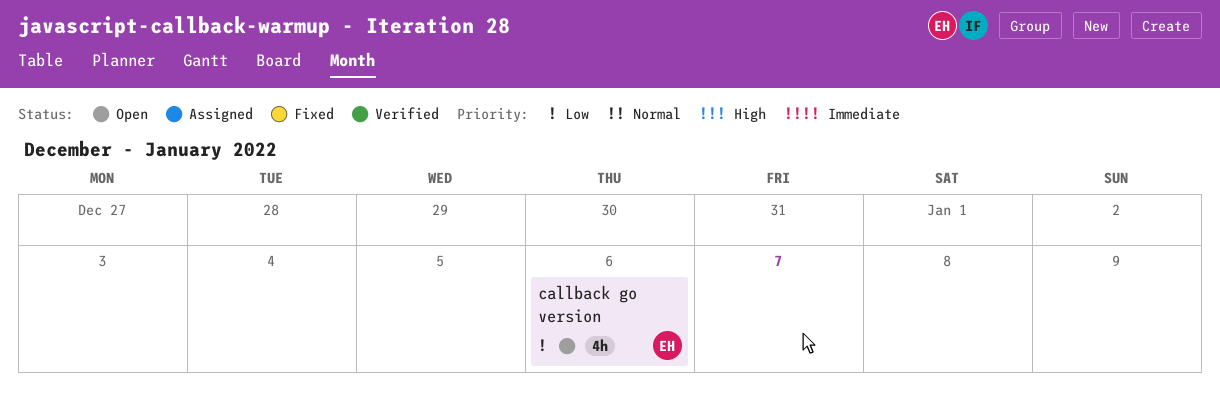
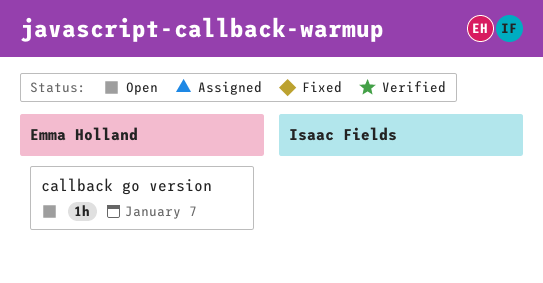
callback go version, estimate: 4h -> 1h
callback go version, due: Jan 6 -> Jan 7

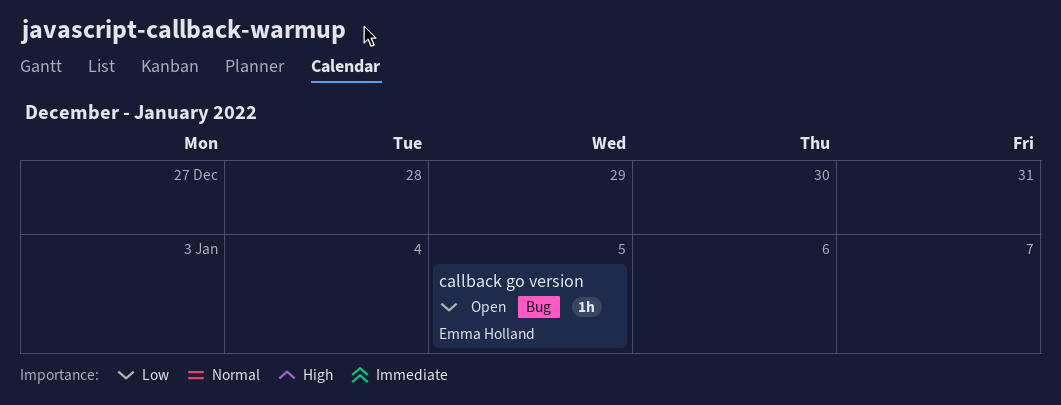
callback go version, due: Jan 7 -> Jan 5

